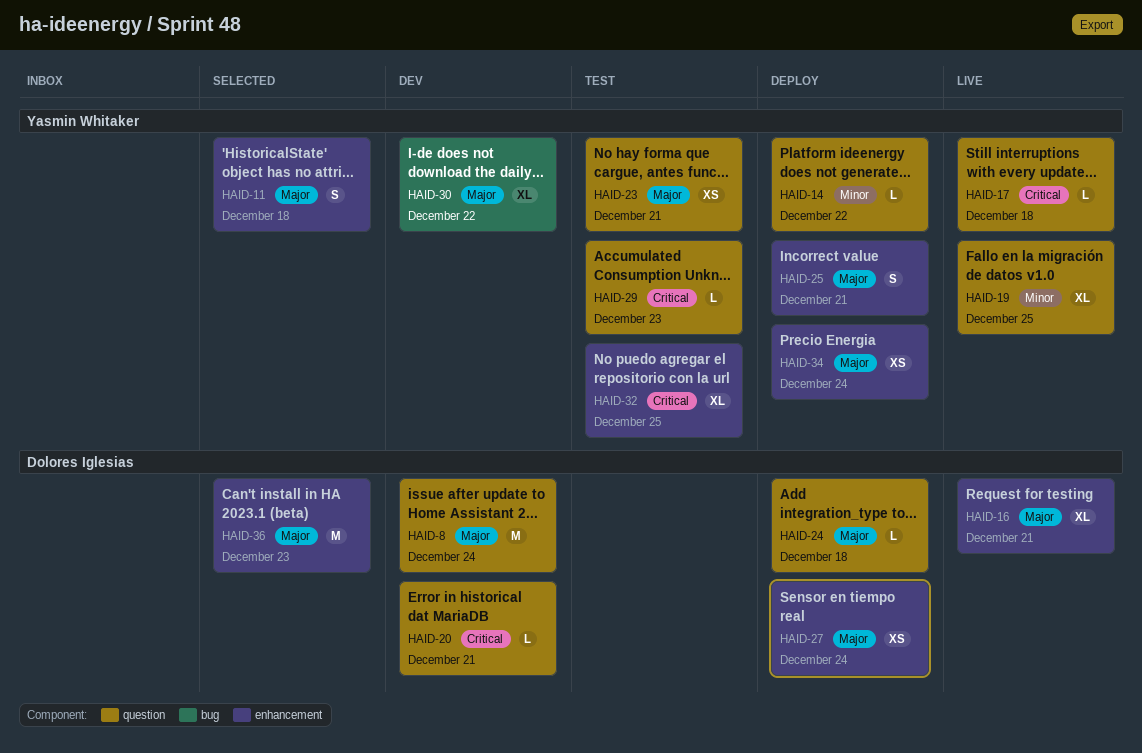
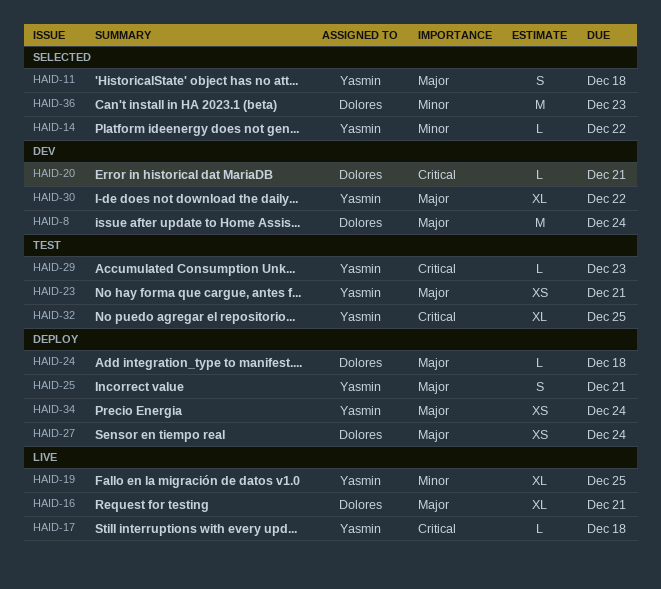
HAID-14, status: Deploy -> Selected
HAID-36, priority: Major -> Minor

